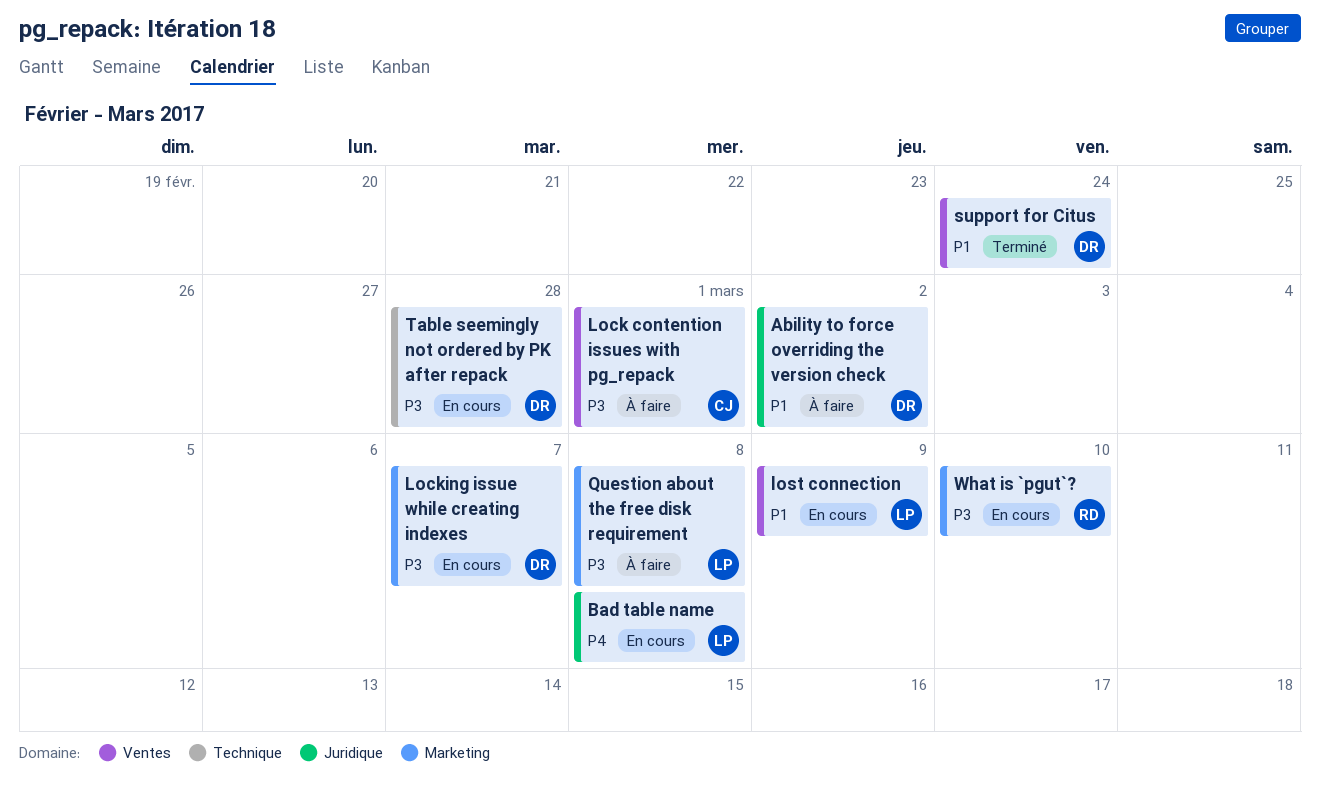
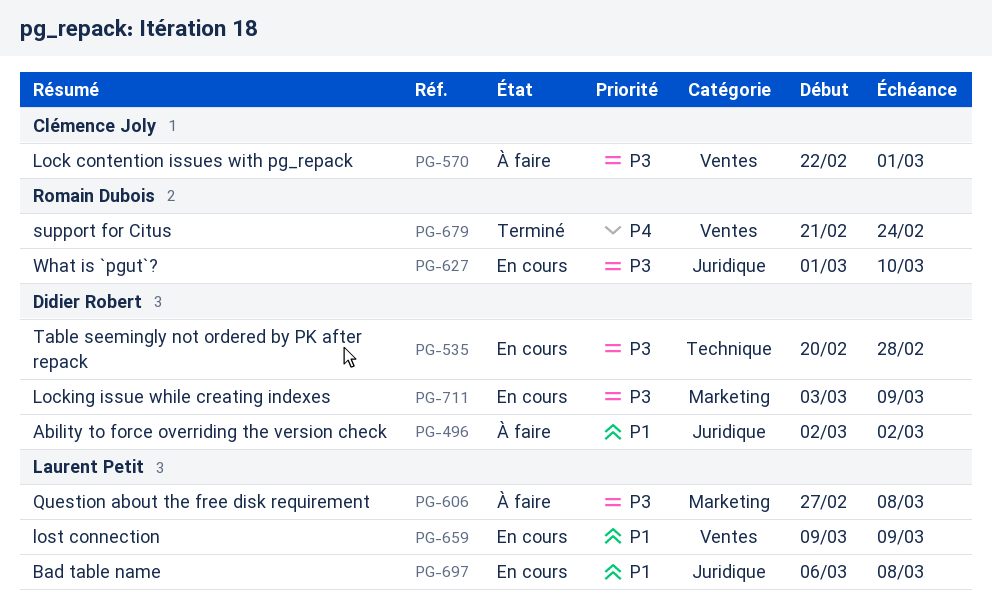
Bad table name, priority: P4 -> P1
Locking issue while creating indexes, due: Mar 7 -> Mar 9
support for Citus, owner: Didier Robert -> Romain Dubois
support for Citus, priority: P1 -> P4
What is `pgut`?, label: Marketing -> Juridique

